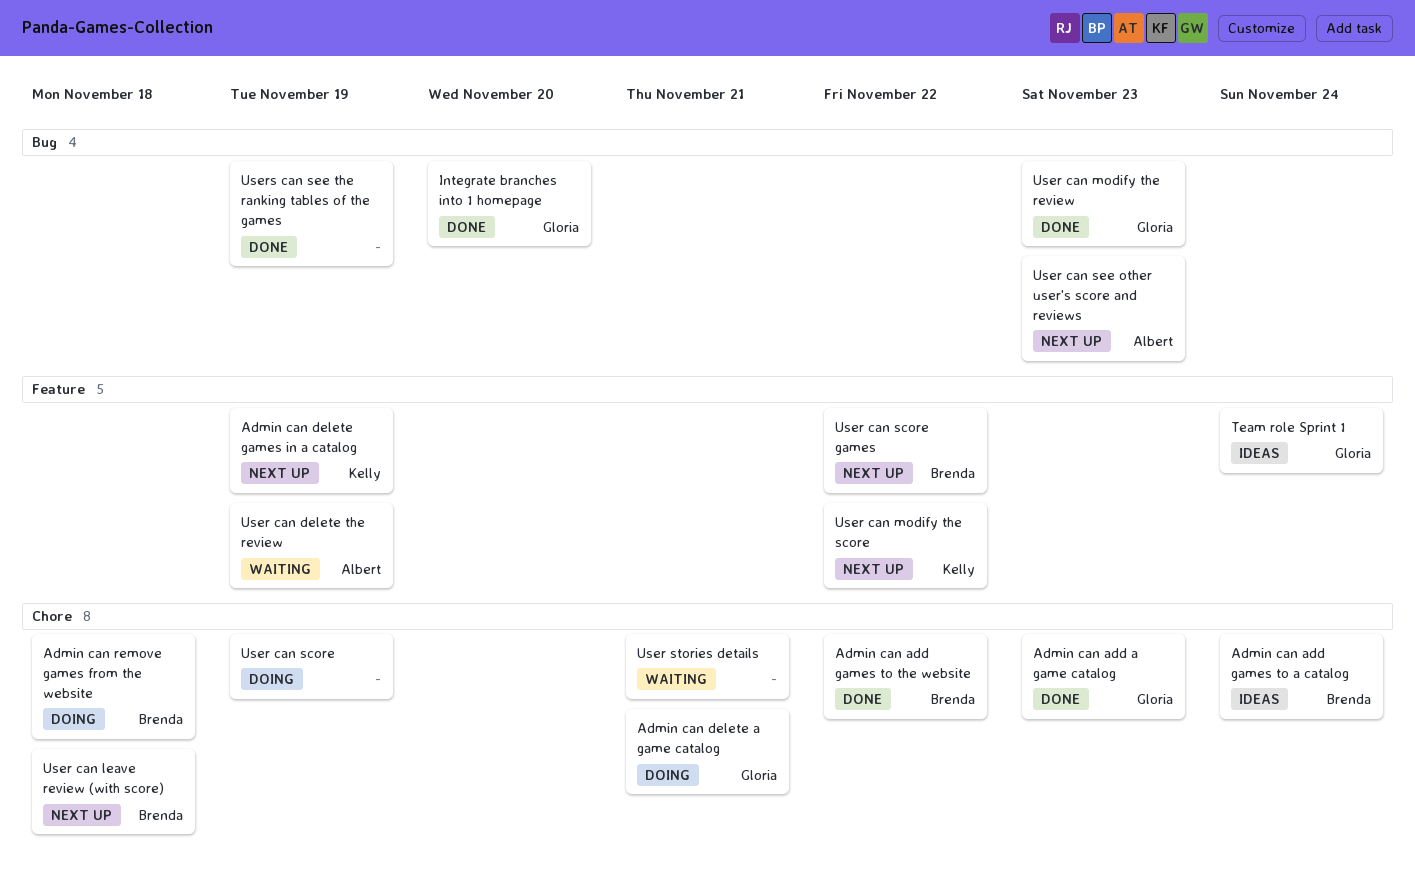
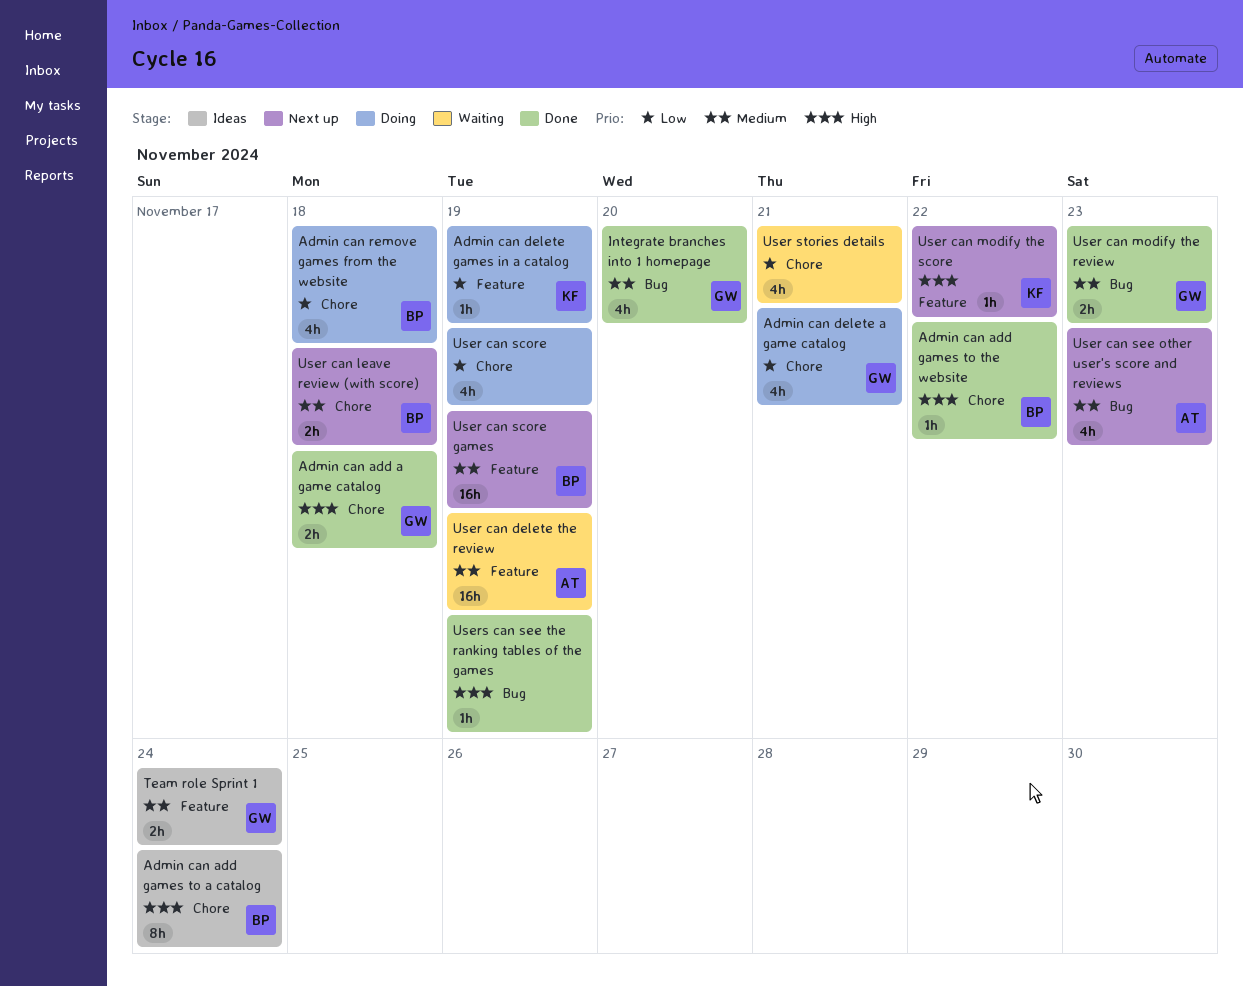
Admin can add a game catalog, due: Nov 23 -> Nov 18
Admin can delete games in a catalog, status: Next up -> Doing
User can score games, due: Nov 22 -> Nov 19

